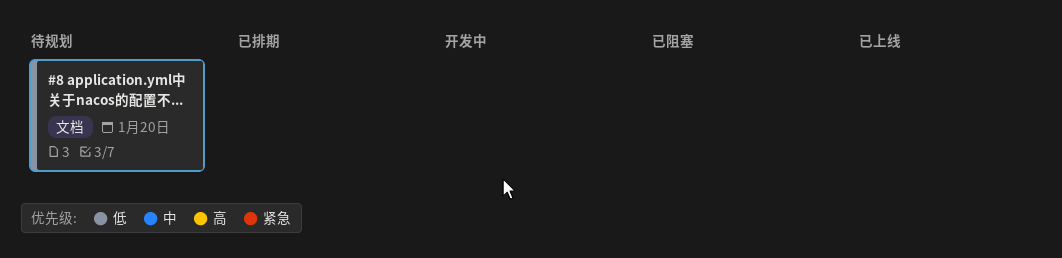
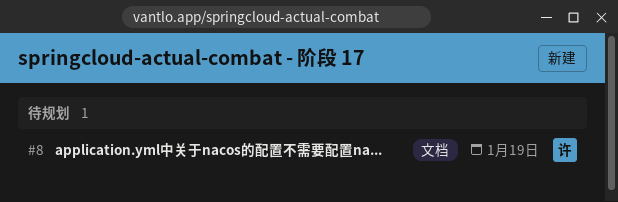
#8, due: Jan 20 -> Jan 19

